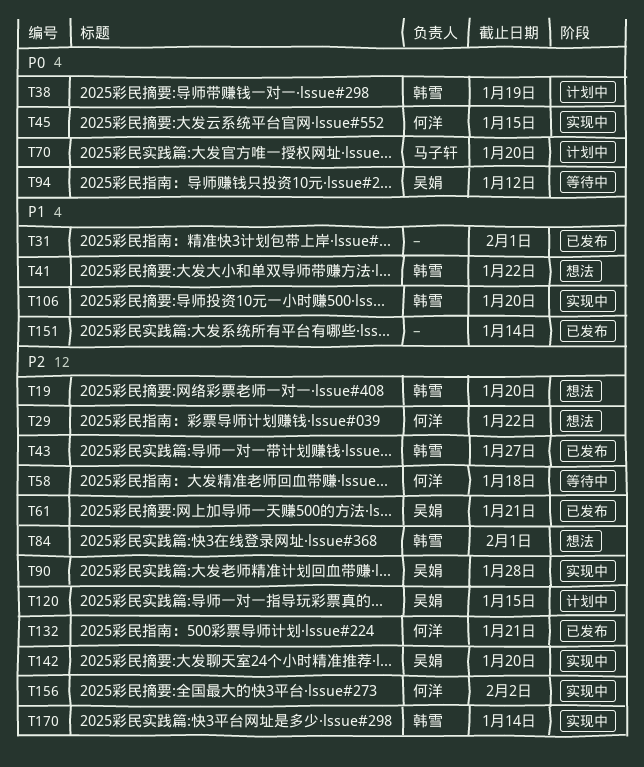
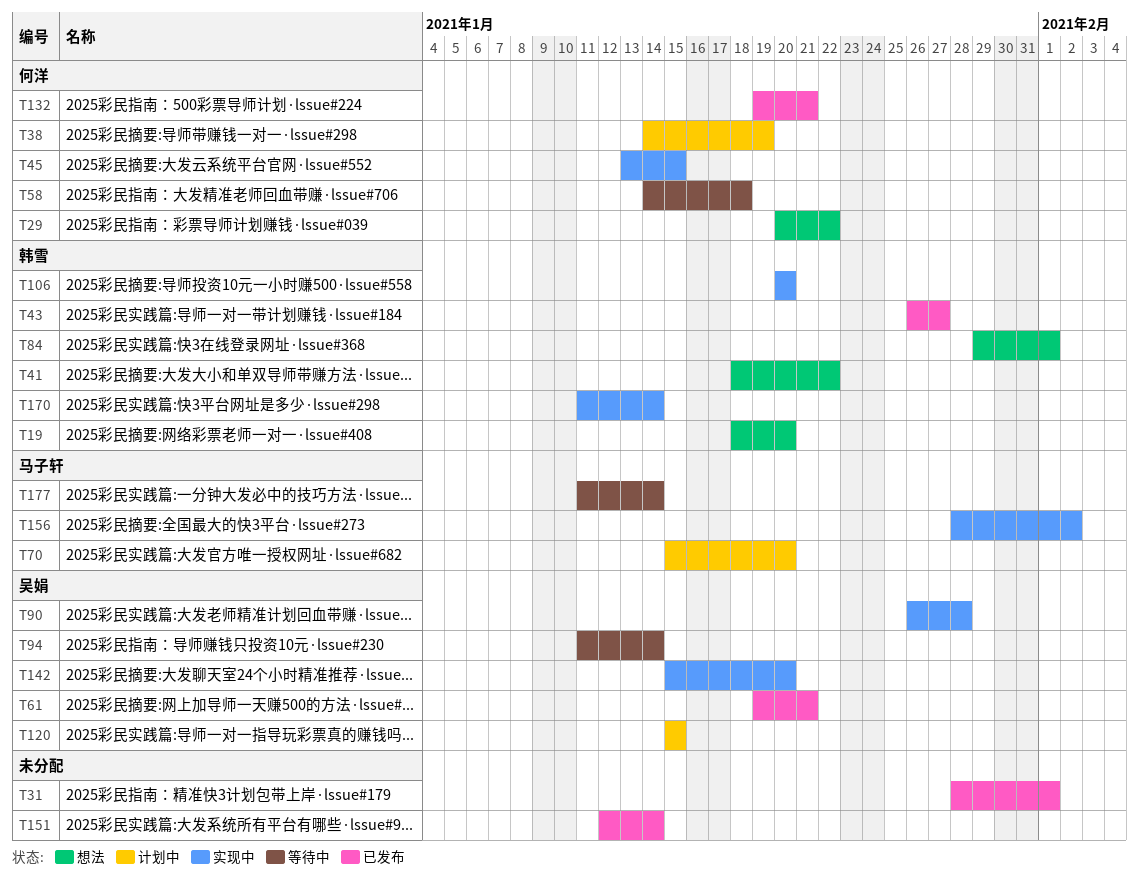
T38, owner: 韩雪 -> 何洋
T94, due: Jan 12 -> Jan 14
T156, owner: 何洋 -> 马子轩
T177: none -> present

